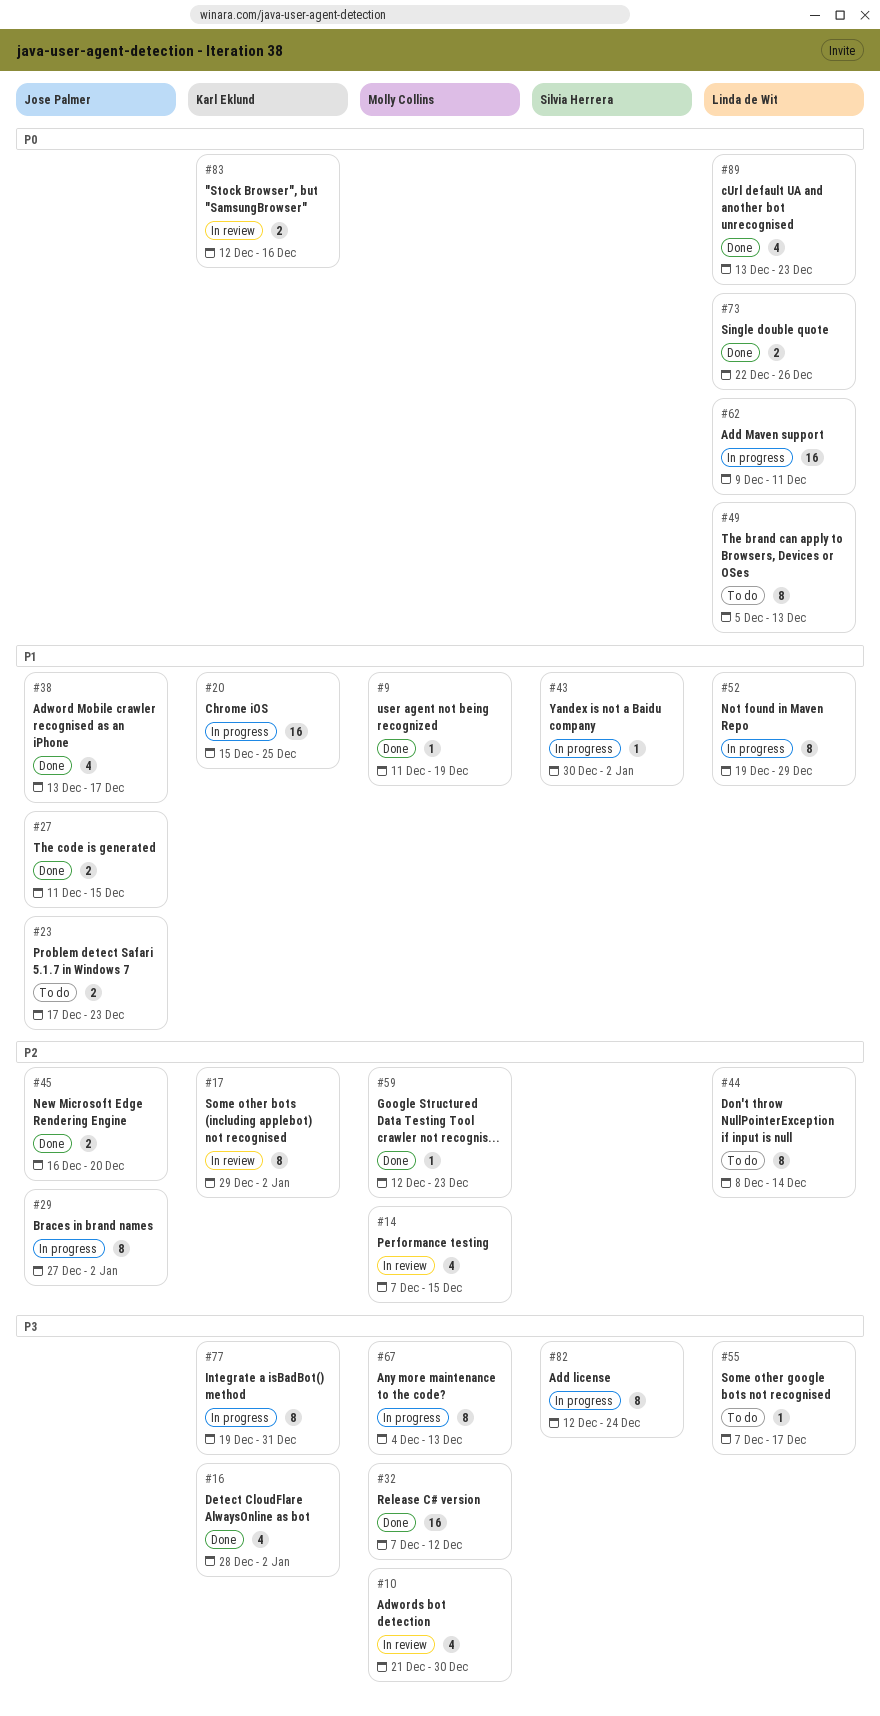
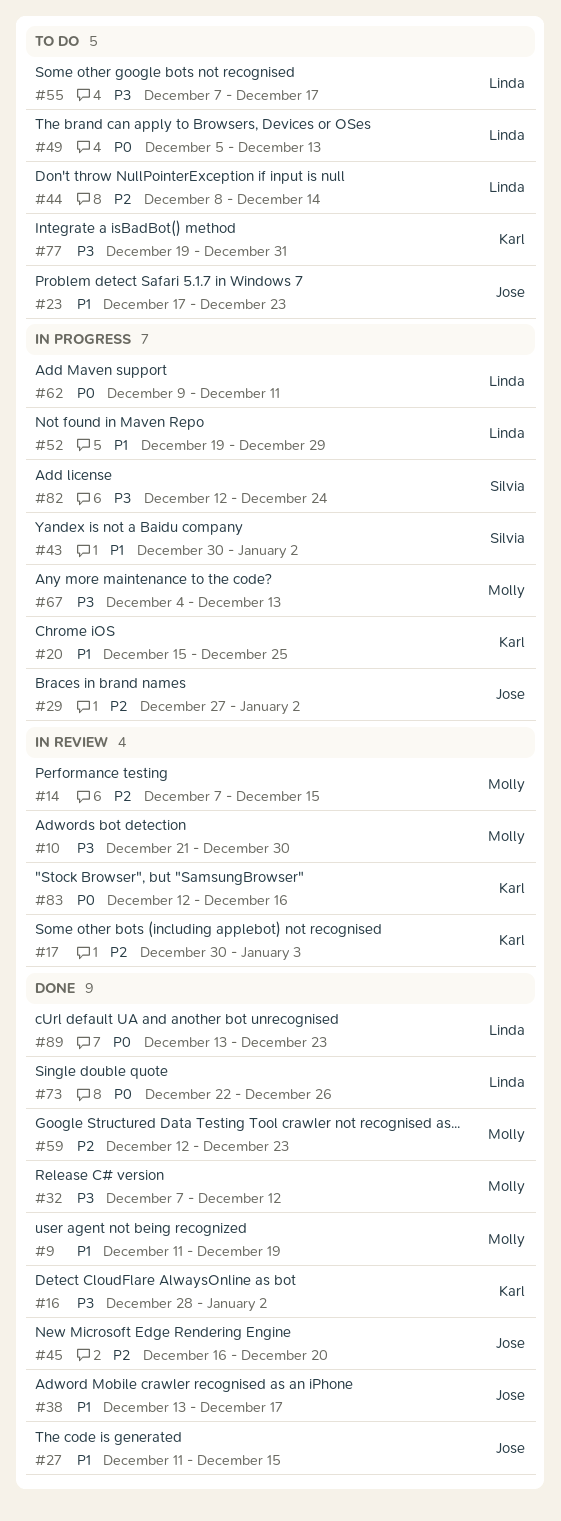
#17, start: Dec 29 -> Dec 30
#17, due: Jan 2 -> Jan 3
#77, status: In progress -> To do

